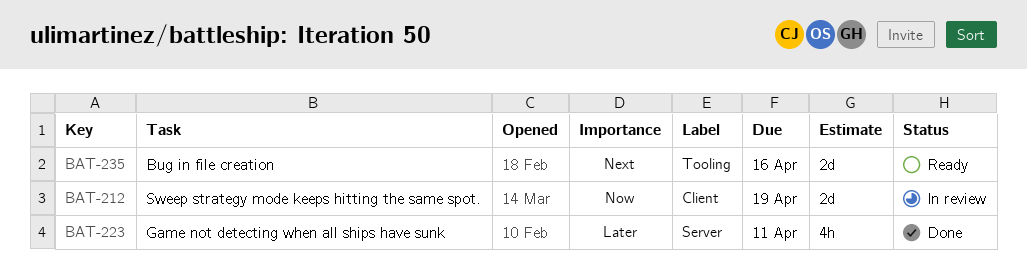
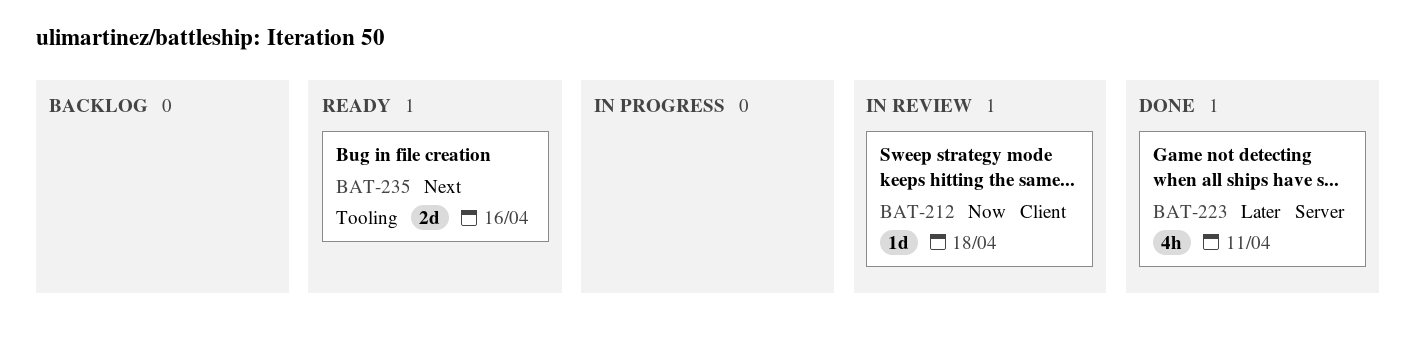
BAT-212, estimate: 2d -> 1d
BAT-212, due: Apr 19 -> Apr 18

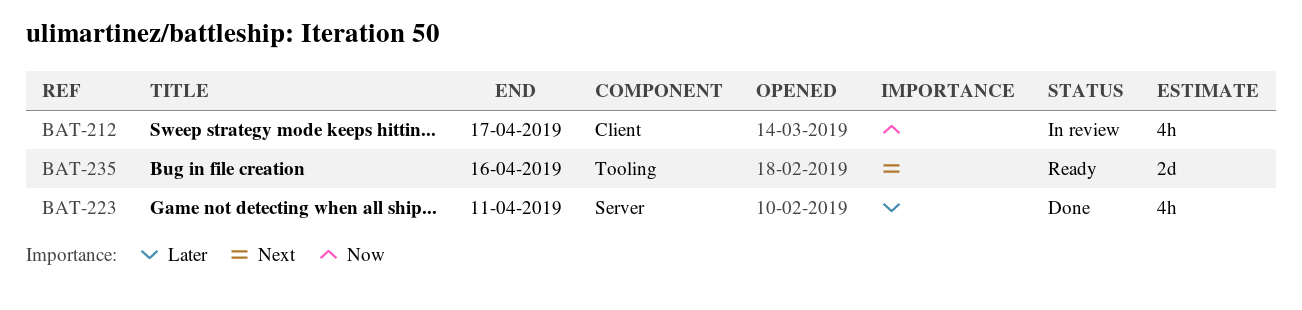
BAT-212, estimate: 1d -> 4h
BAT-212, due: Apr 18 -> Apr 17

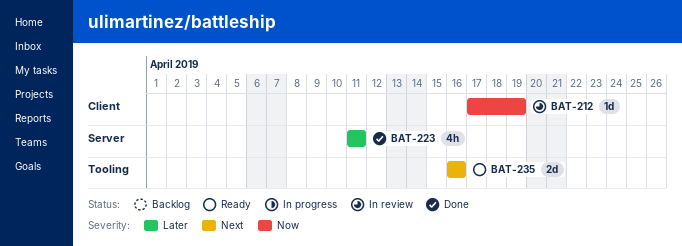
BAT-212, estimate: 4h -> 1d
BAT-212, due: Apr 17 -> Apr 19

